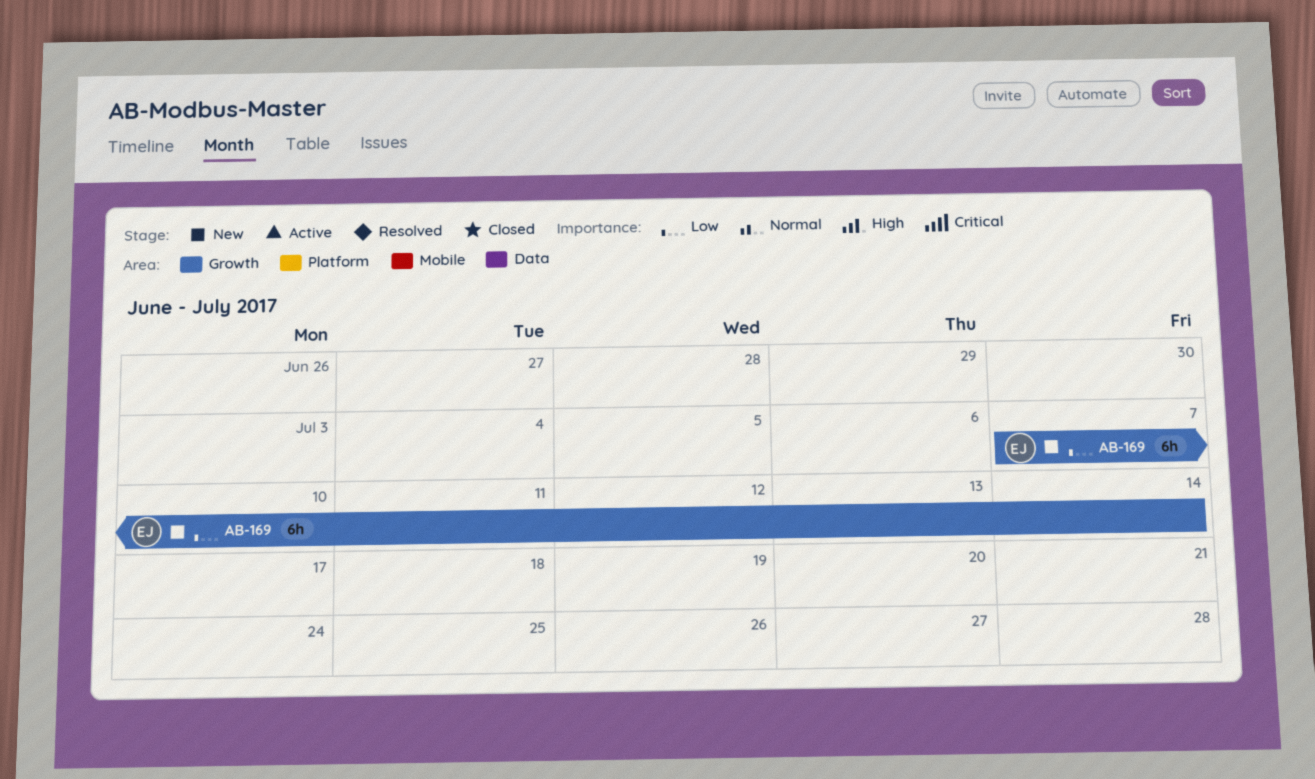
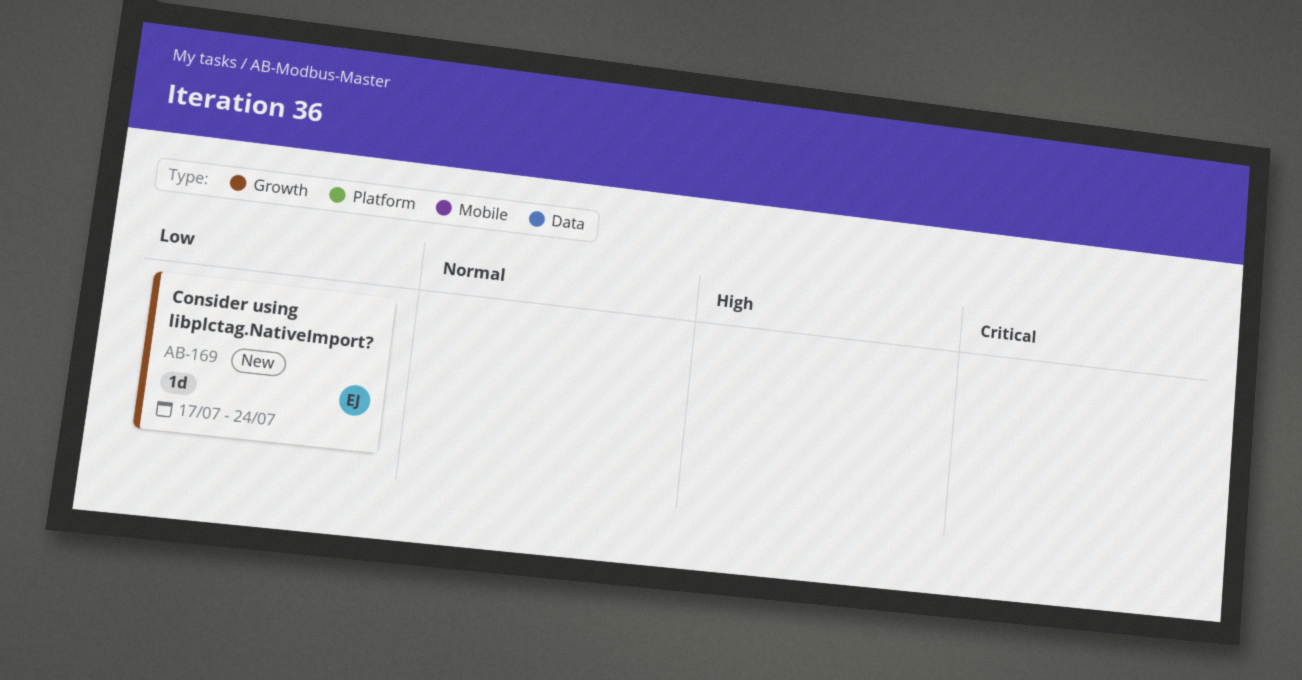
AB-169, estimate: 6h -> 1d
AB-169, start: Jul 7 -> Jul 17
AB-169, due: Jul 14 -> Jul 24

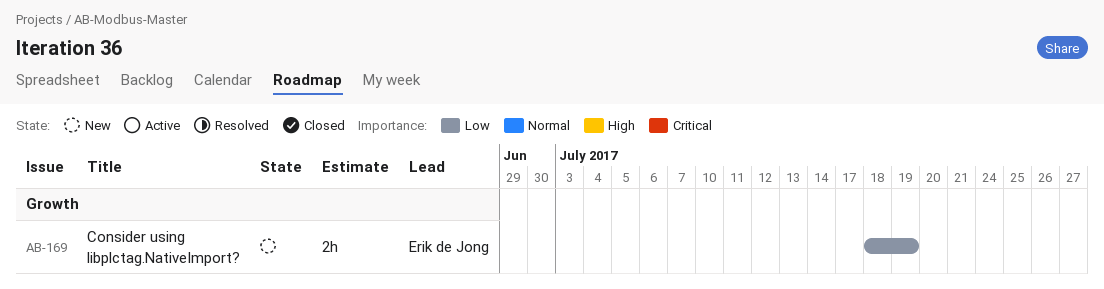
AB-169, estimate: 1d -> 2h
AB-169, start: Jul 17 -> Jul 18
AB-169, due: Jul 24 -> Jul 19

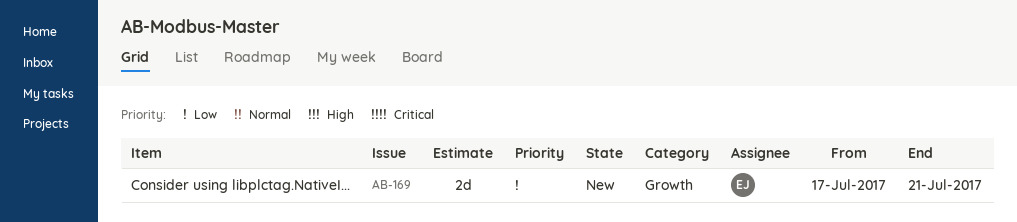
AB-169, estimate: 2h -> 2d
AB-169, start: Jul 18 -> Jul 17
AB-169, due: Jul 19 -> Jul 21

